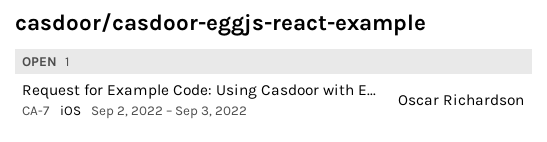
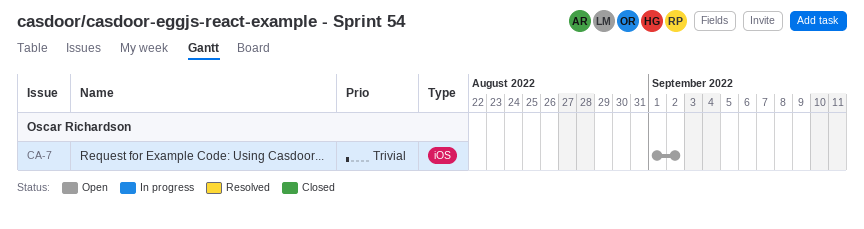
CA-7, start: Sep 2 -> Sep 1
CA-7, due: Sep 3 -> Sep 2

